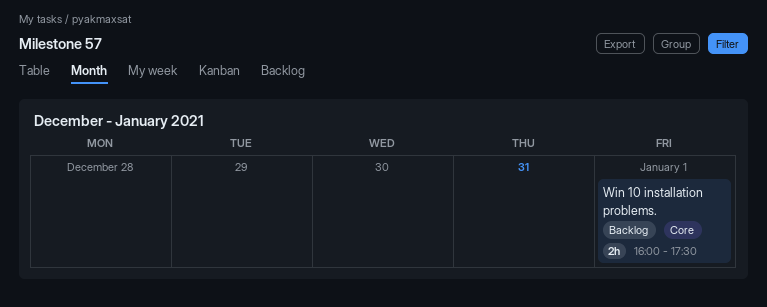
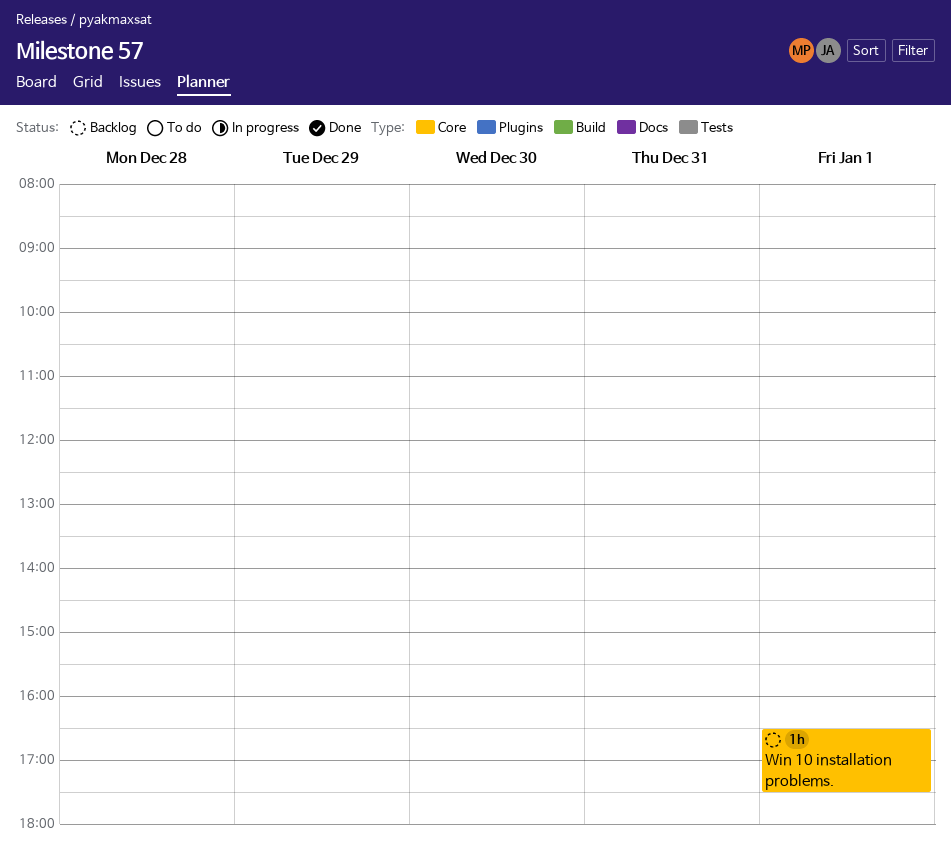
Win 10 installation problems., estimate: 2h -> 1h
Win 10 installation problems., begins: 16:00 -> 16:30

